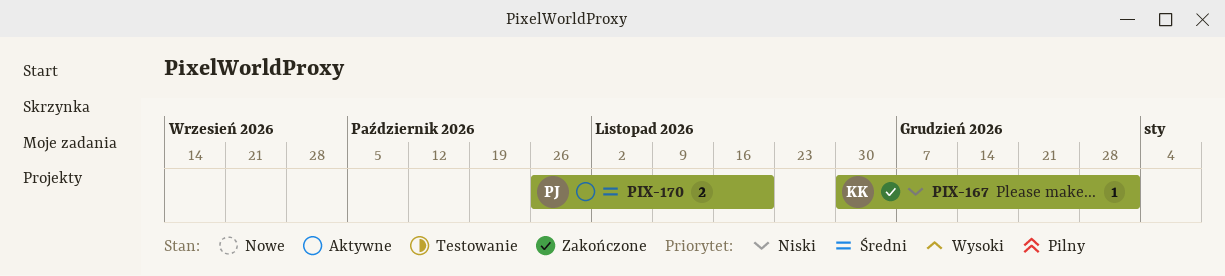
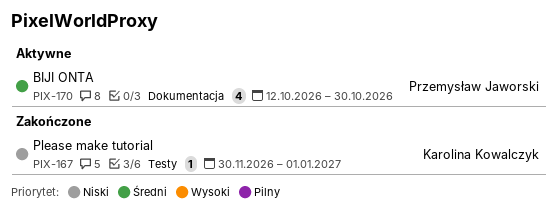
PIX-170, estimate: 2 -> 4
PIX-170, start: Oct 26 -> Oct 12
PIX-170, due: Nov 20 -> Oct 30

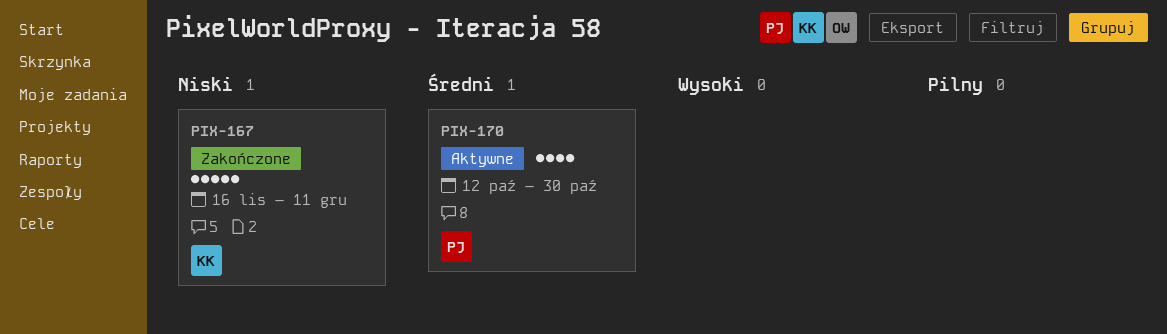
PIX-167, estimate: 1 -> 5
PIX-167, start: Nov 30 -> Nov 16
PIX-167, due: Jan 1 -> Dec 11

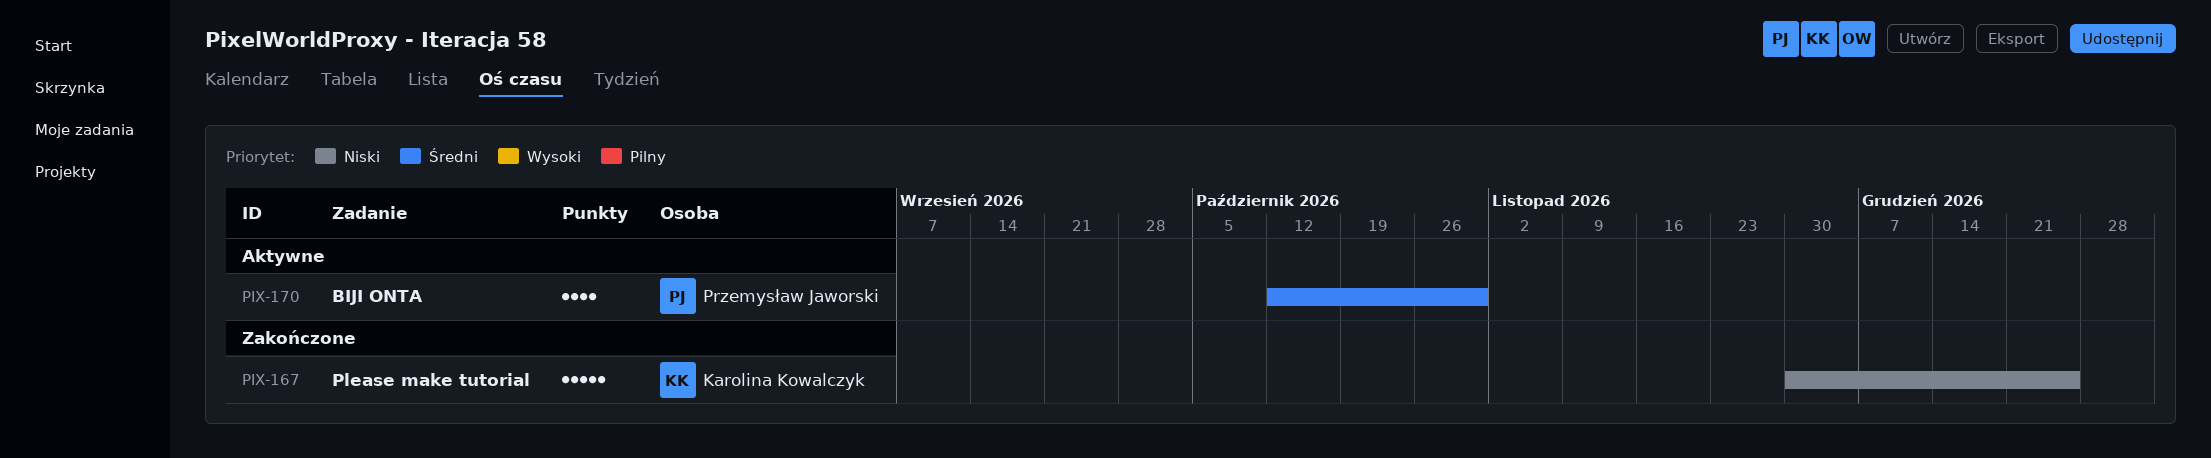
PIX-167, start: Nov 16 -> Nov 30
PIX-167, due: Dec 11 -> Dec 25

